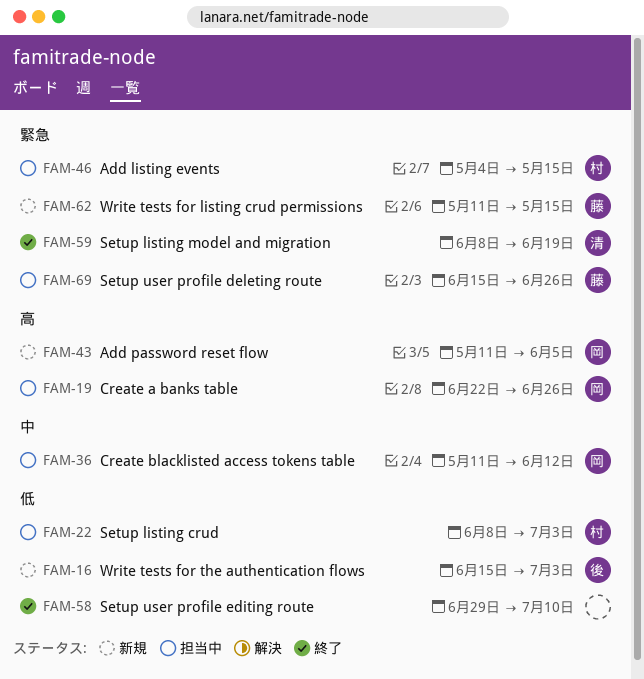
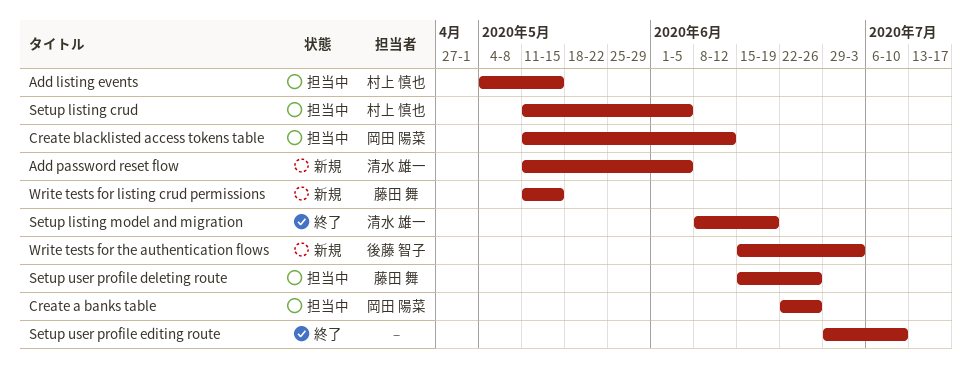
Add password reset flow, owner: 岡田 陽菜 -> 清水 雄一
Setup listing crud, start: Jun 8 -> May 11
Setup listing crud, due: Jul 3 -> Jun 5

